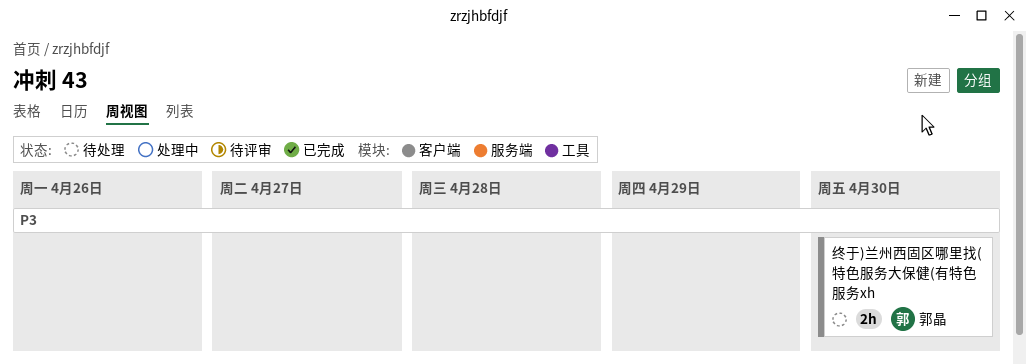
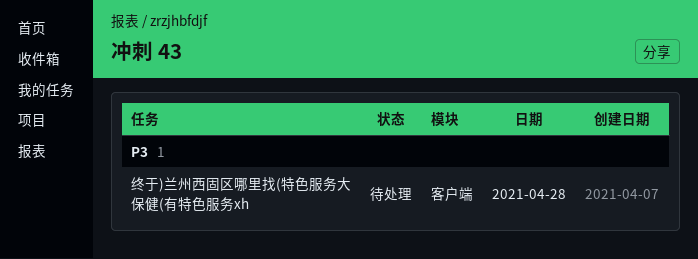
终于)兰州西固区哪里找(特色服务大保健(有特色服务xh, day: Apr 30 -> Apr 28

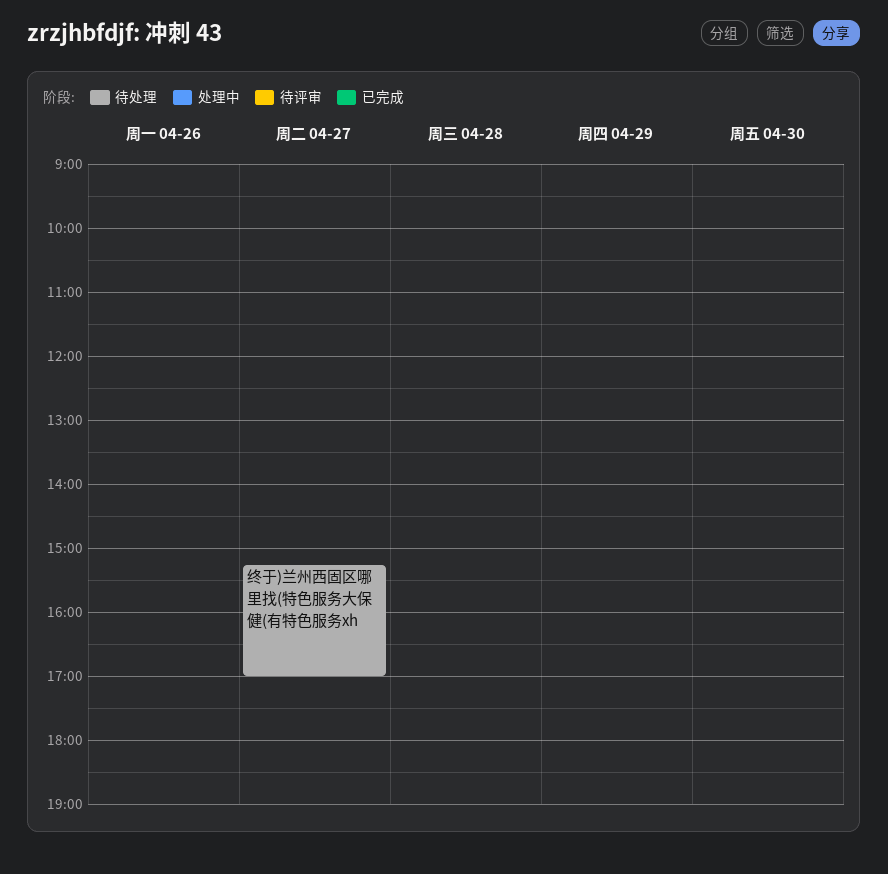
终于)兰州西固区哪里找(特色服务大保健(有特色服务xh, day: Apr 28 -> Apr 27

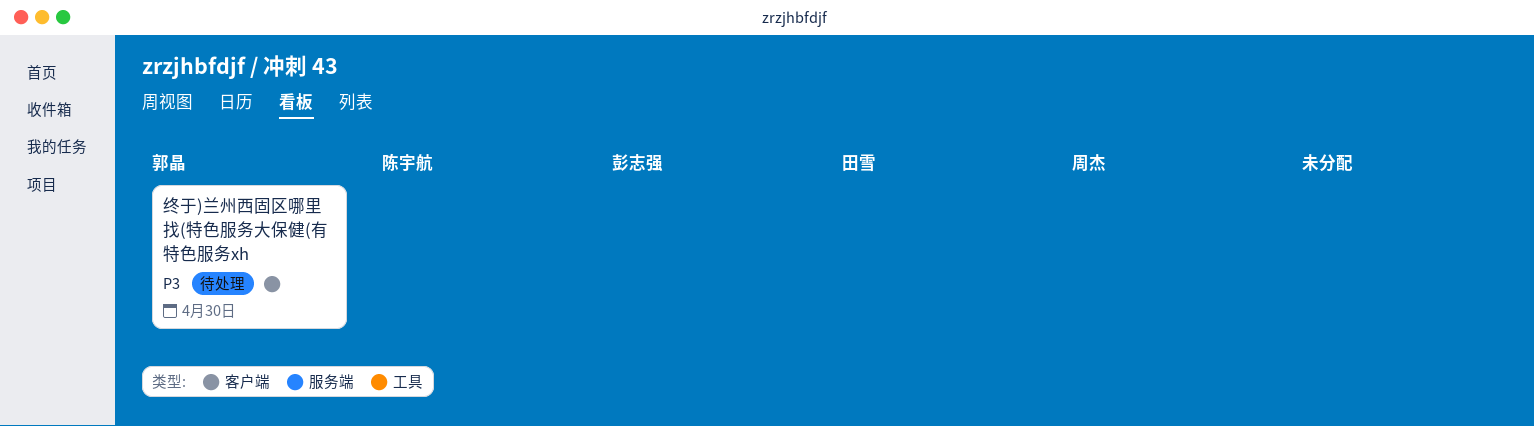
终于)兰州西固区哪里找(特色服务大保健(有特色服务xh, day: Apr 27 -> Apr 30

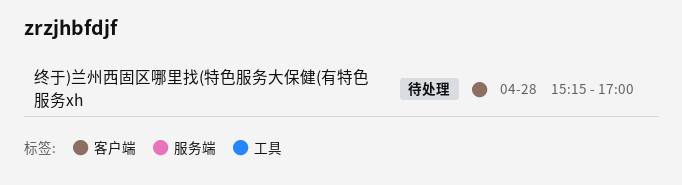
终于)兰州西固区哪里找(特色服务大保健(有特色服务xh, day: Apr 30 -> Apr 28

